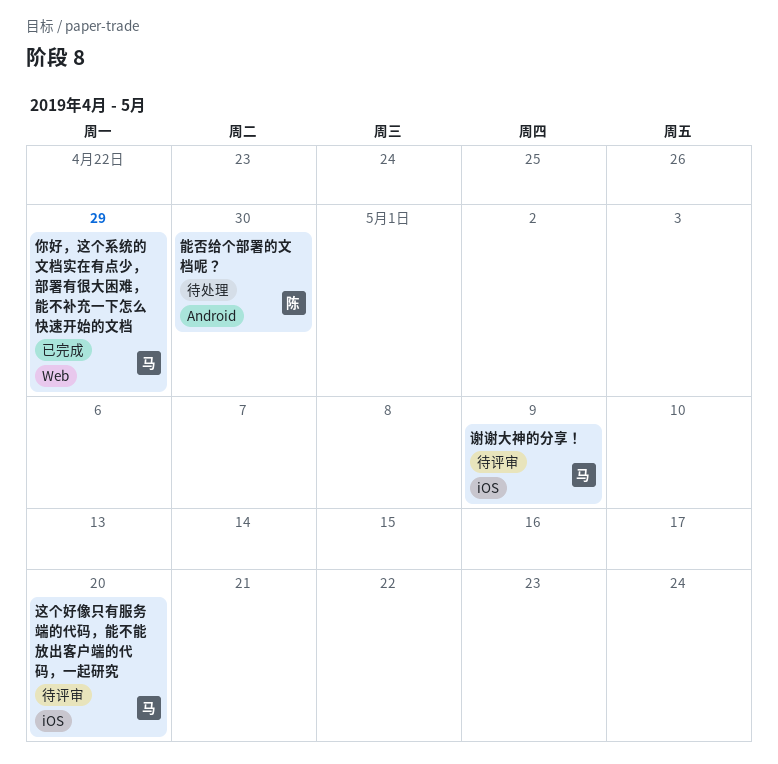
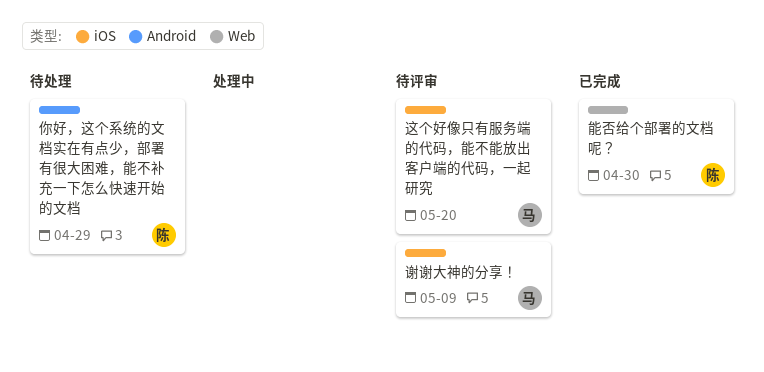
你好，这个系统的文档实在有点少，部署有很大困难，能不补充一下怎么快速开始的文档, status: 已完成 -> 待处理
你好，这个系统的文档实在有点少，部署有很大困难，能不补充一下怎么快速开始的文档, owner: 马 -> 陈
你好，这个系统的文档实在有点少，部署有很大困难，能不补充一下怎么快速开始的文档, label: Web -> Android
能否给个部署的文档呢？, status: 待处理 -> 已完成
能否给个部署的文档呢？, label: Android -> Web

